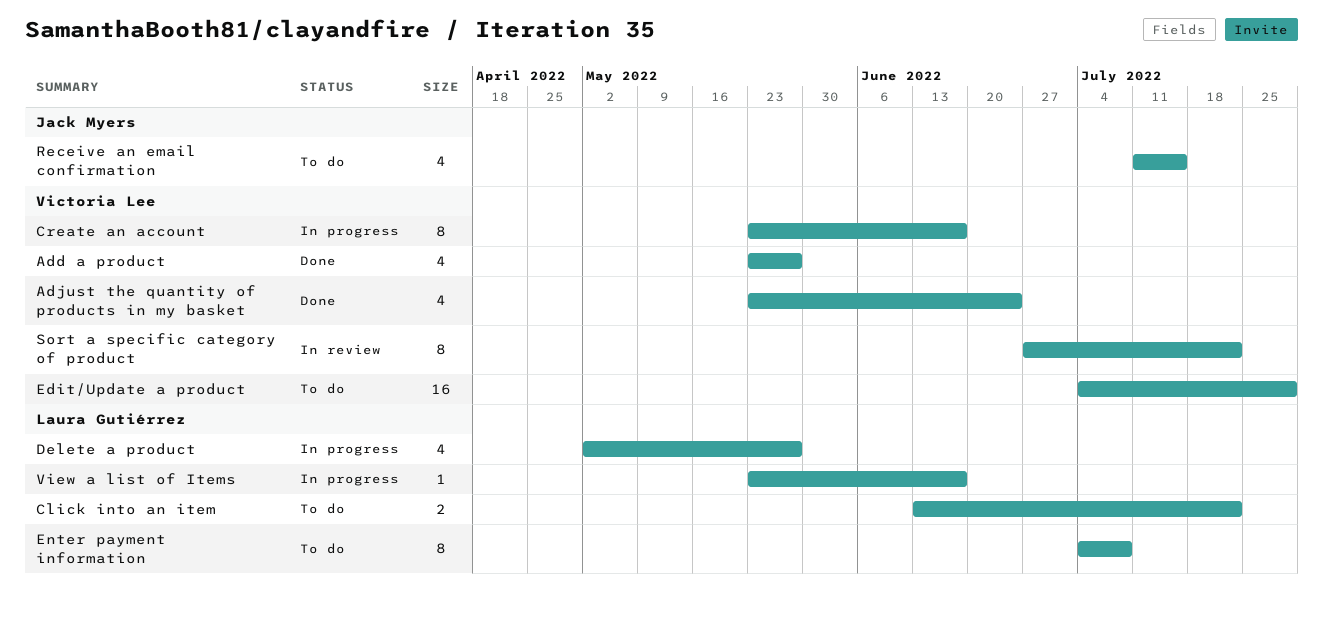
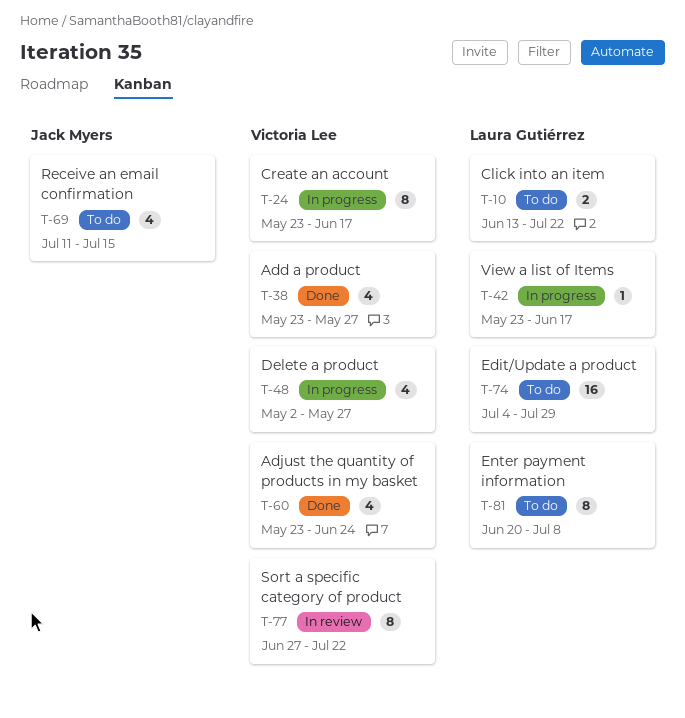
Delete a product, owner: Laura Gutiérrez -> Victoria Lee
Edit/Update a product, owner: Victoria Lee -> Laura Gutiérrez
Enter payment information, start: Jul 4 -> Jun 20

